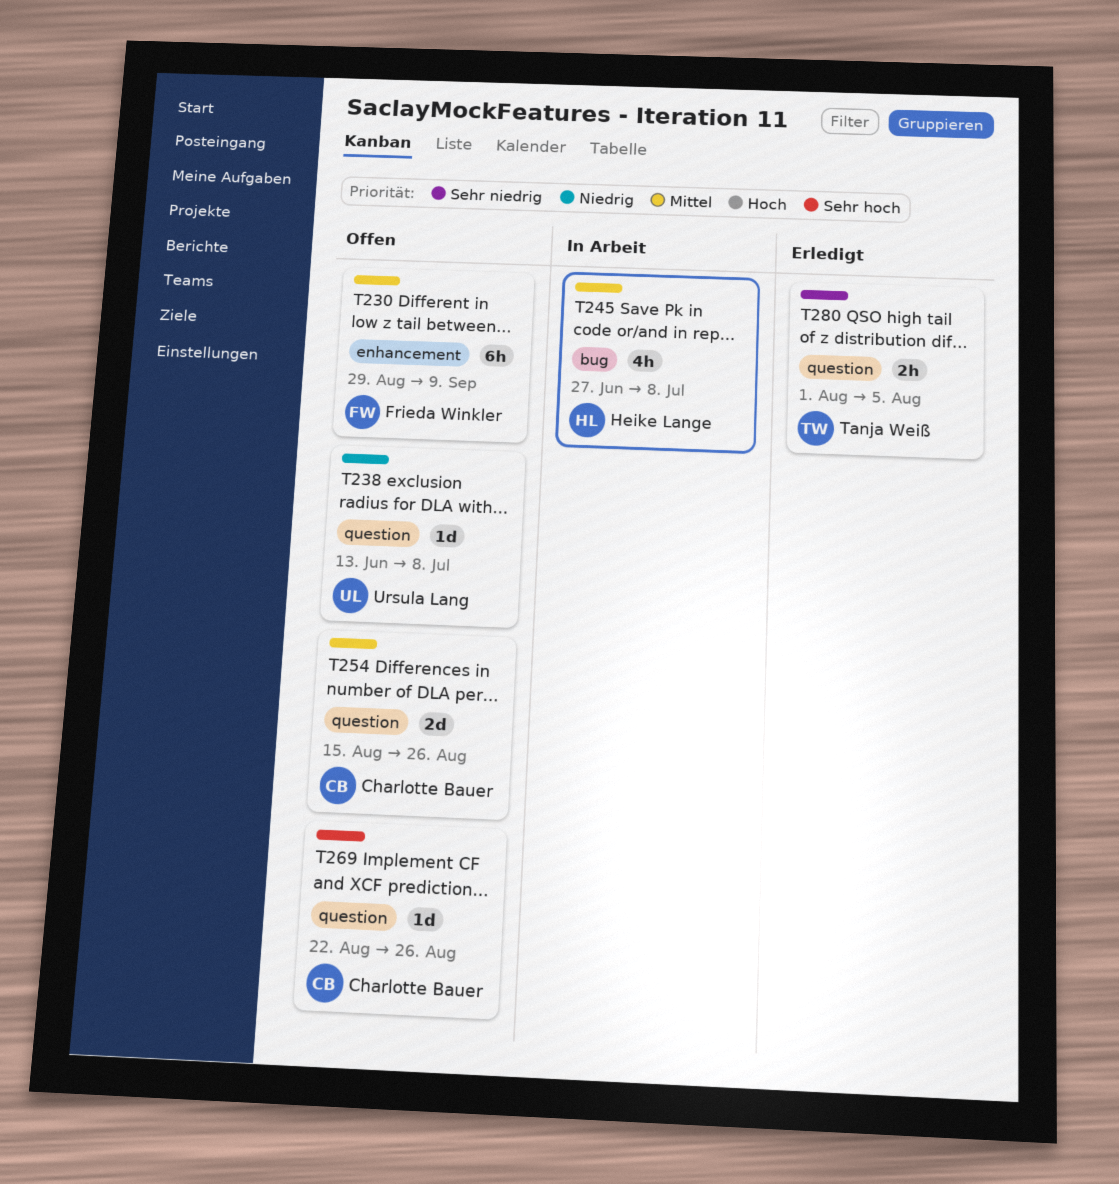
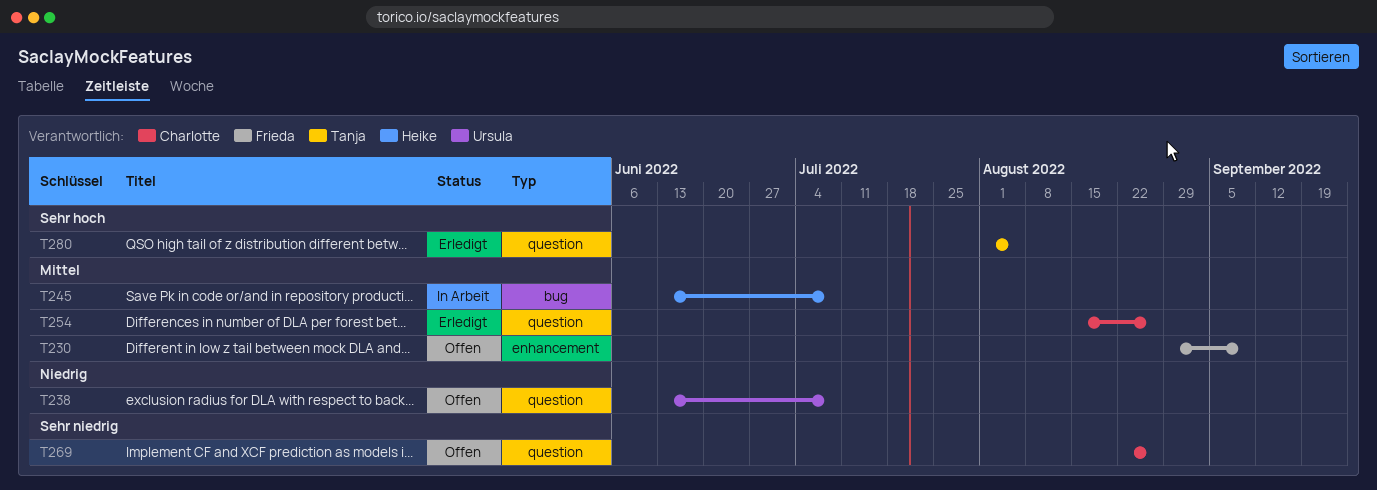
T245, start: Jun 27 -> Jun 13
T254, status: Offen -> Erledigt
T269, priority: Sehr hoch -> Sehr niedrig
T280, priority: Sehr niedrig -> Sehr hoch

